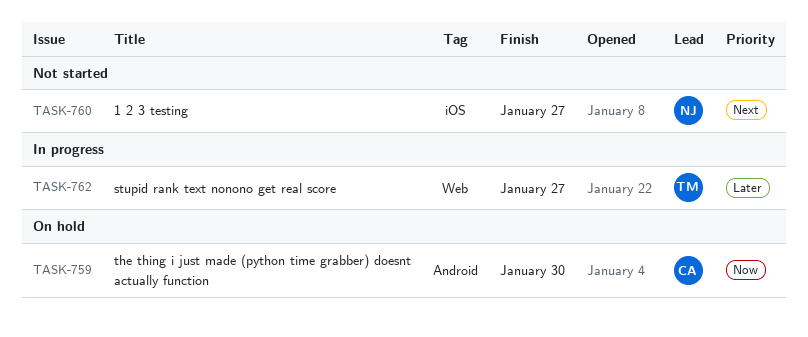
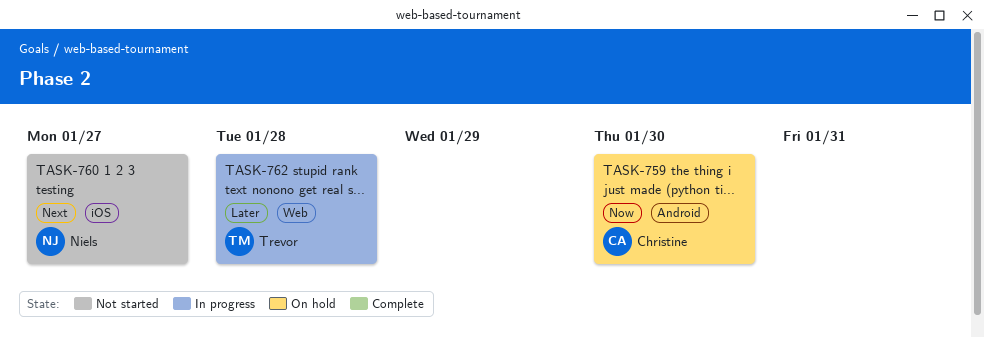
TASK-762, due: Jan 27 -> Jan 28

